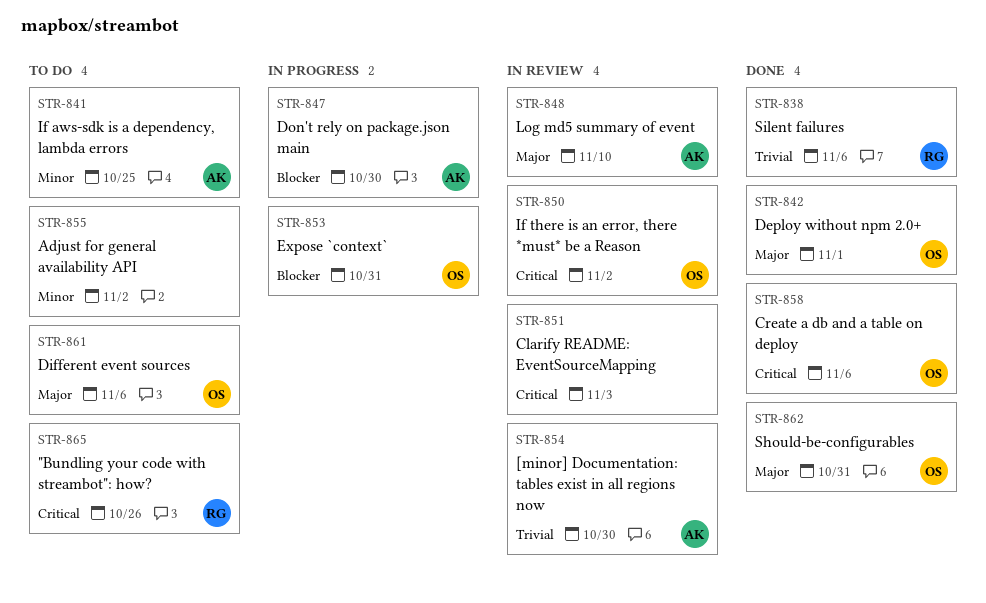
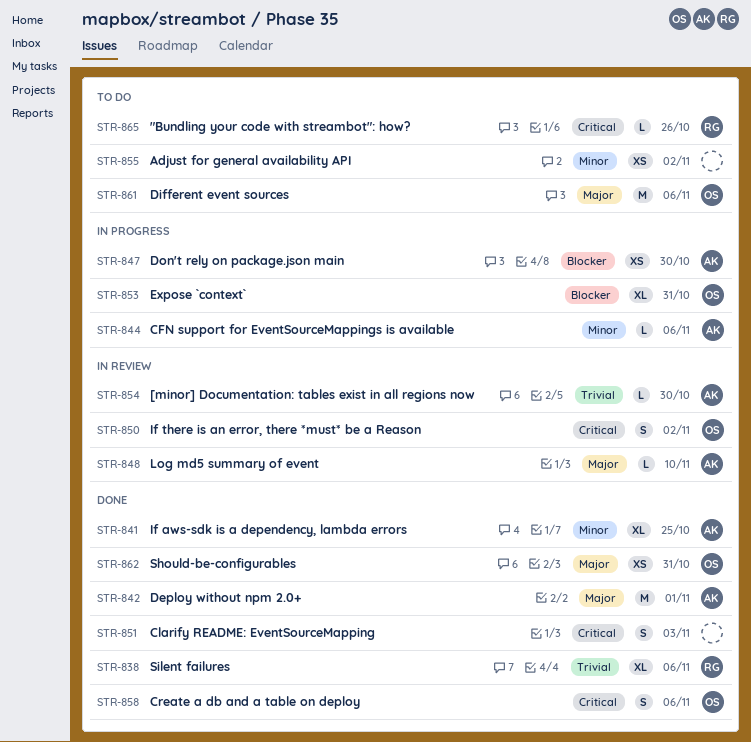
STR-841, status: To do -> Done
STR-842, owner: OS -> AK
STR-844: none -> present
STR-851, status: In review -> Done

